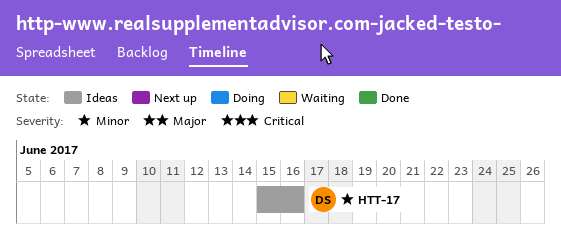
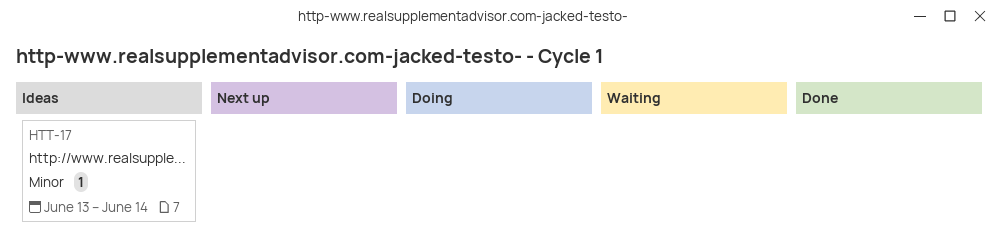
HTT-17, start: Jun 15 -> Jun 13
HTT-17, due: Jun 16 -> Jun 14

